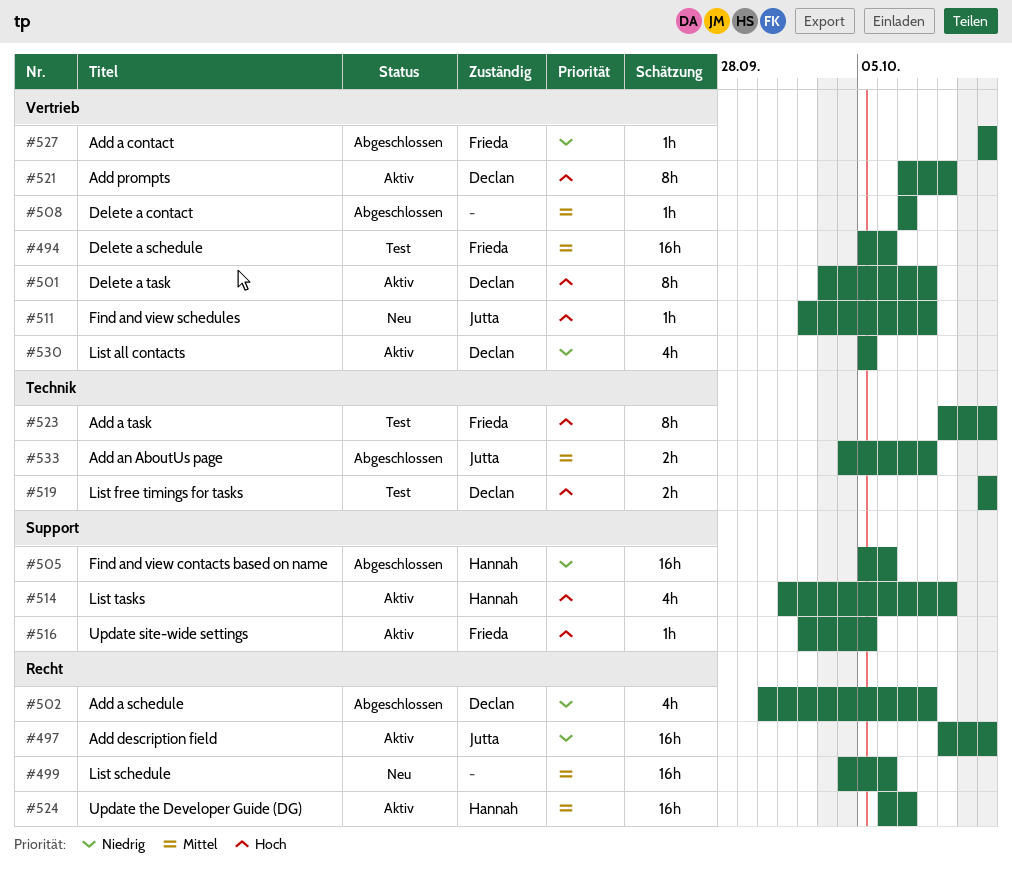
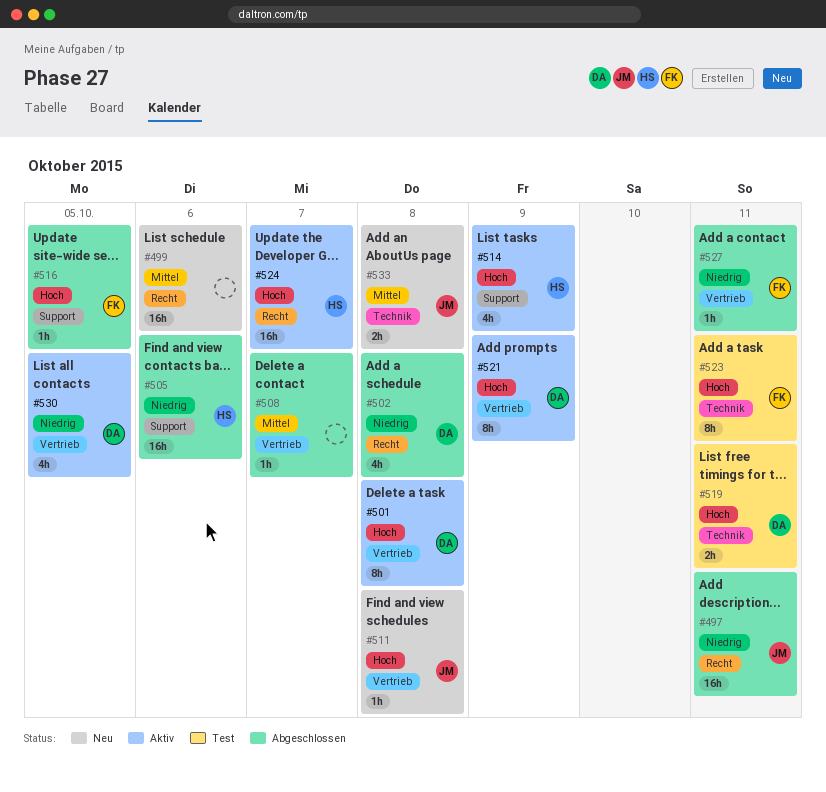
#494: present -> none
#497, status: Aktiv -> Abgeschlossen
#516, status: Aktiv -> Abgeschlossen
#524, priority: Mittel -> Hoch
#533, status: Abgeschlossen -> Neu

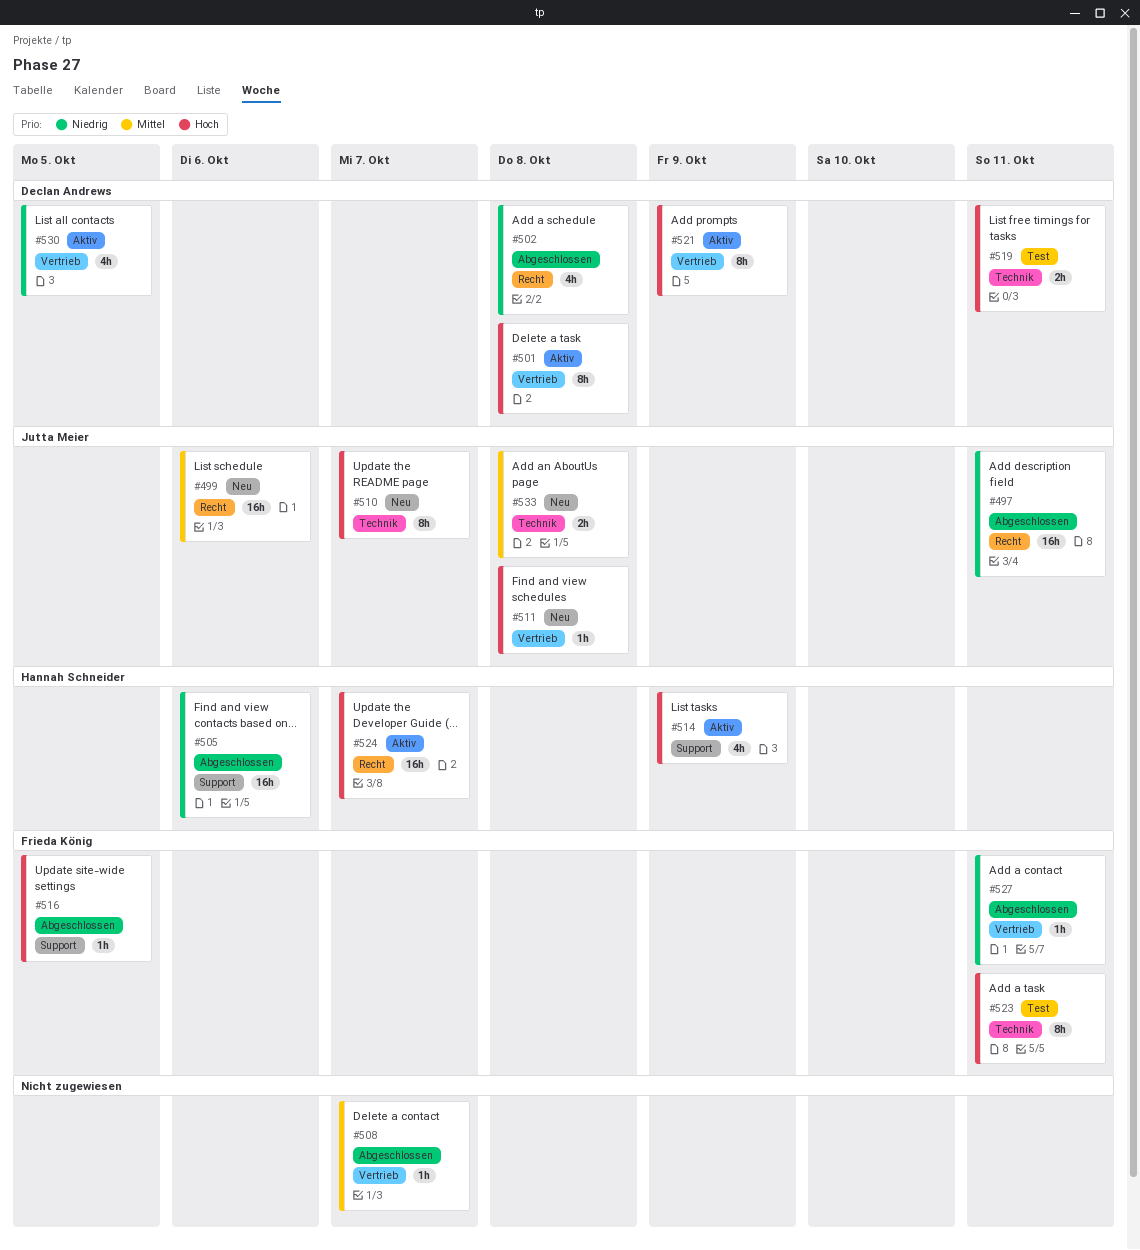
#499, owner: none -> Jutta Meier
#510: none -> present

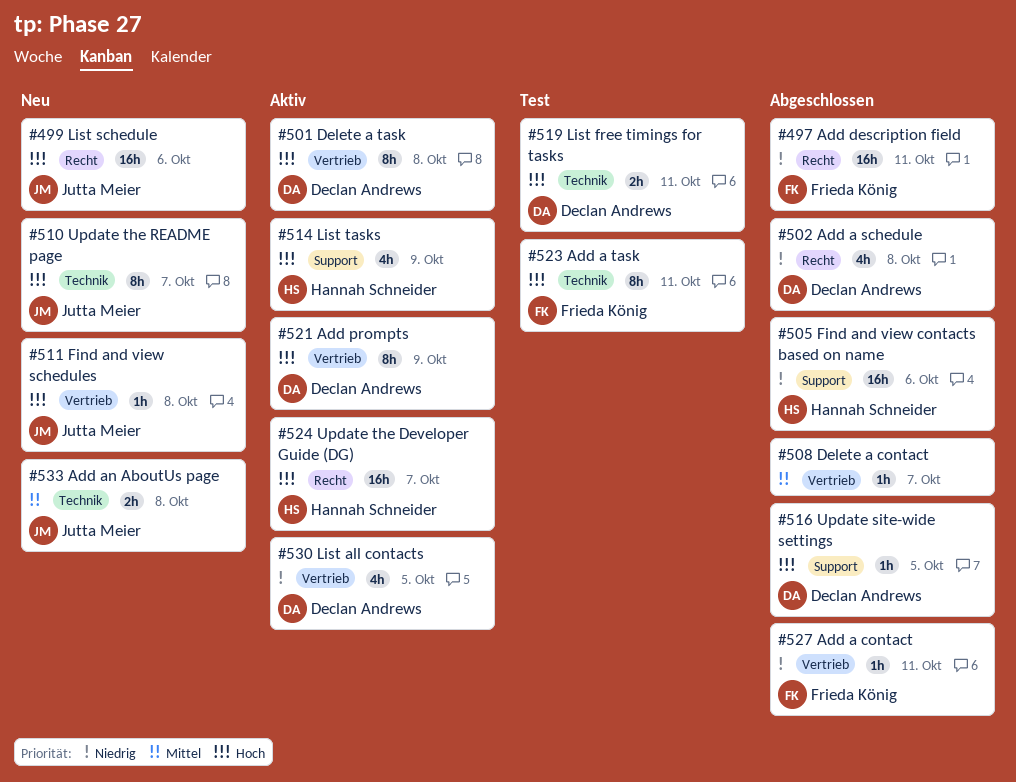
#497, owner: Jutta Meier -> Frieda König
#499, priority: Mittel -> Hoch
#516, owner: Frieda König -> Declan Andrews

